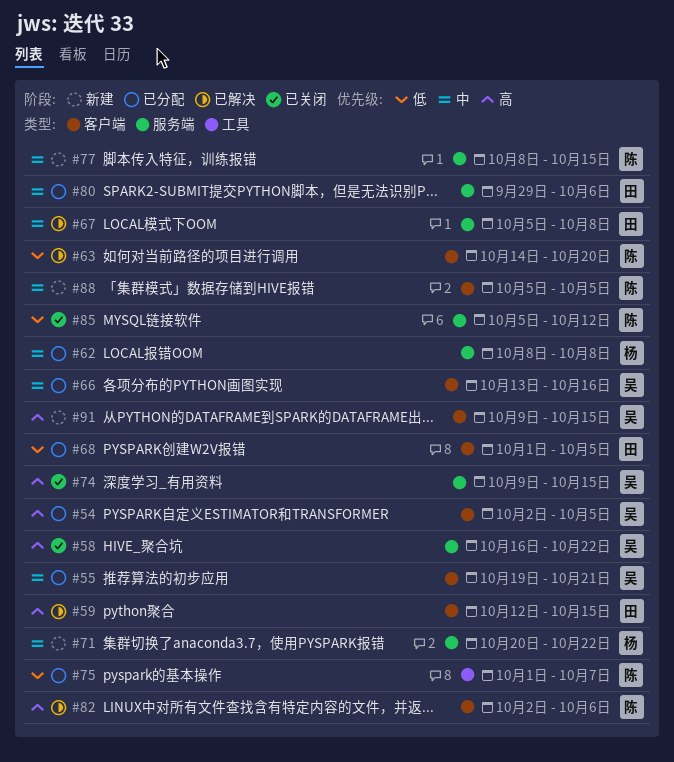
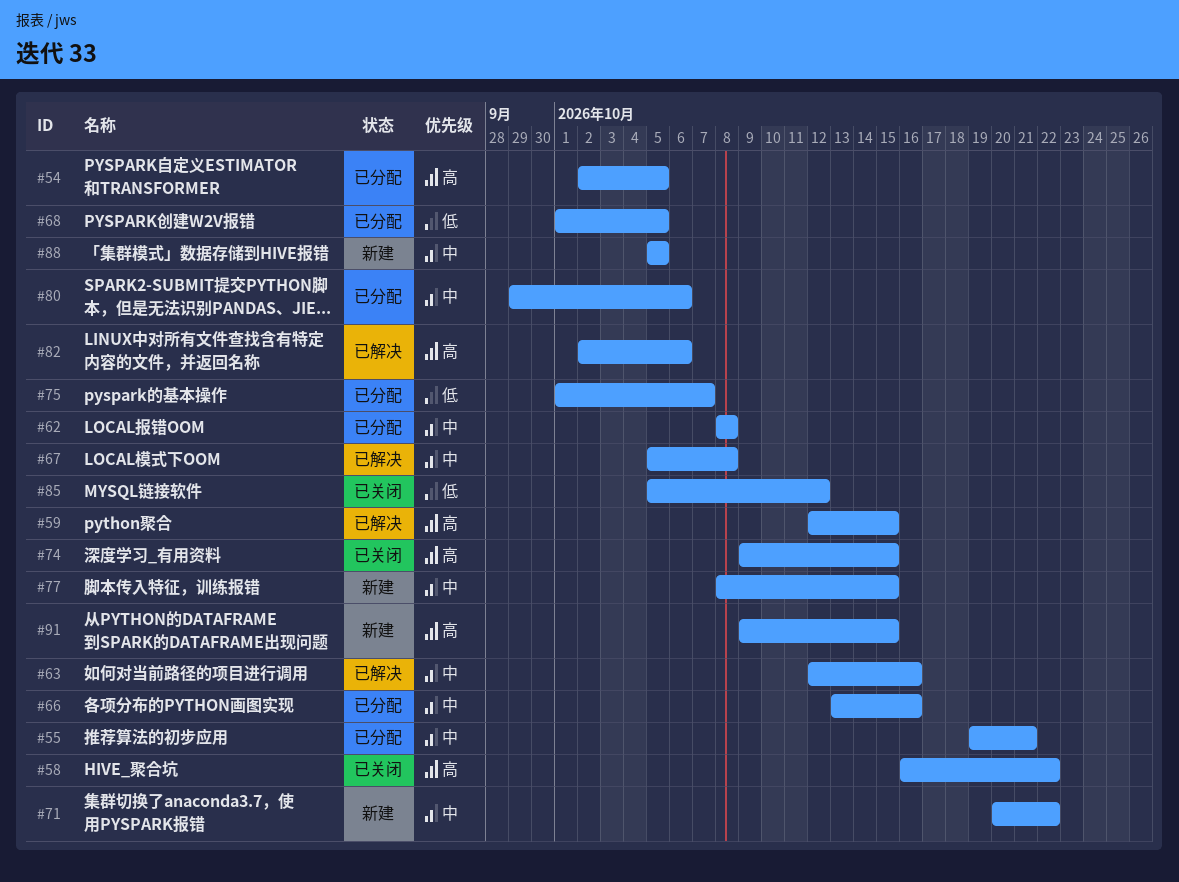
#63, priority: 低 -> 中
#63, start: Oct 14 -> Oct 12
#63, due: Oct 20 -> Oct 16

